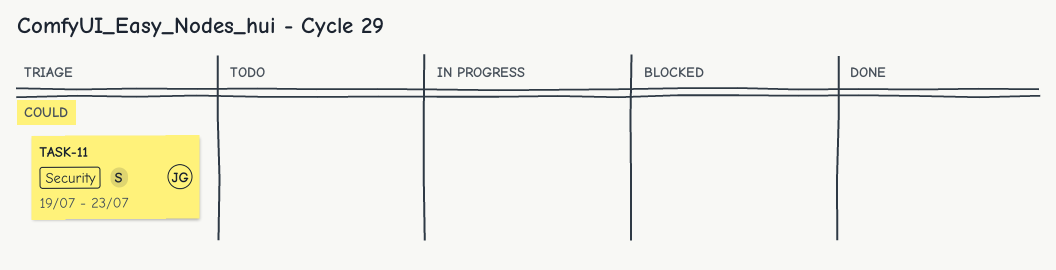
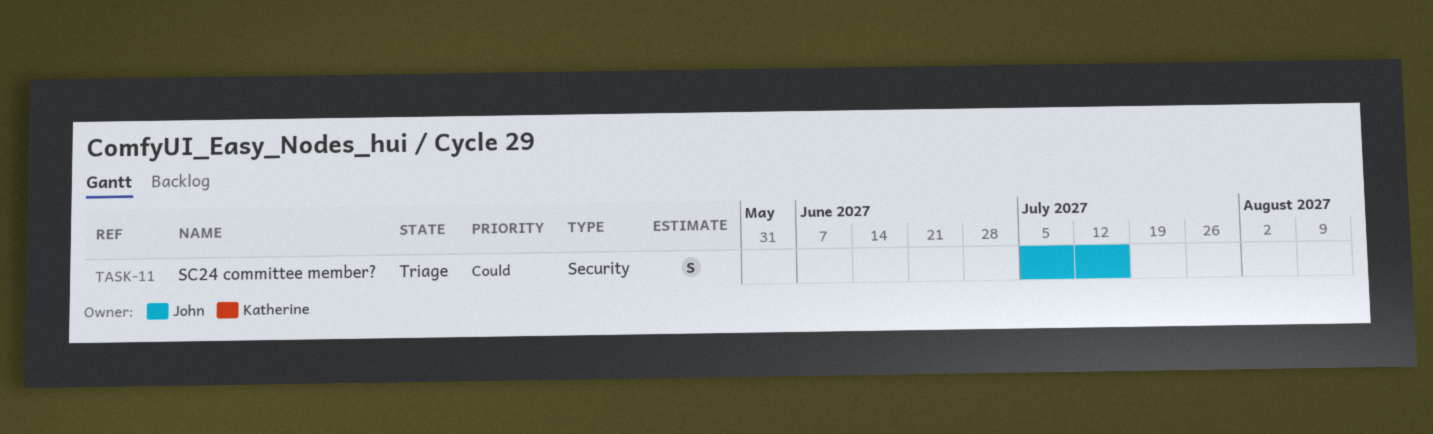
TASK-11, start: Jul 19 -> Jul 5
TASK-11, due: Jul 23 -> Jul 16

